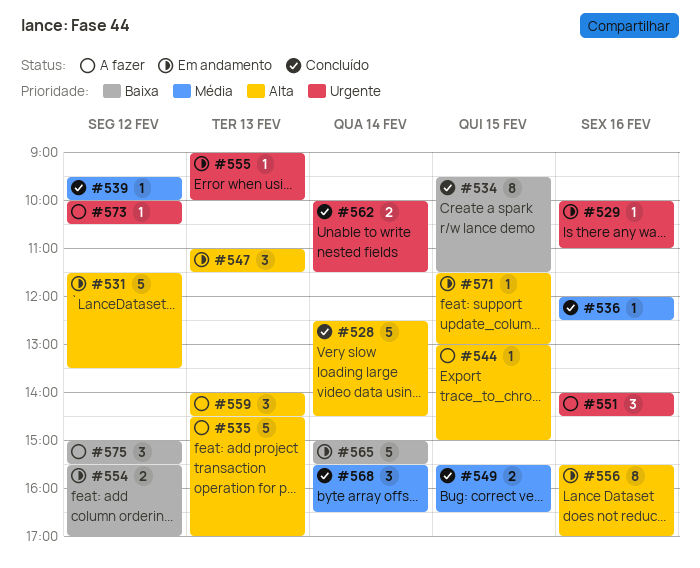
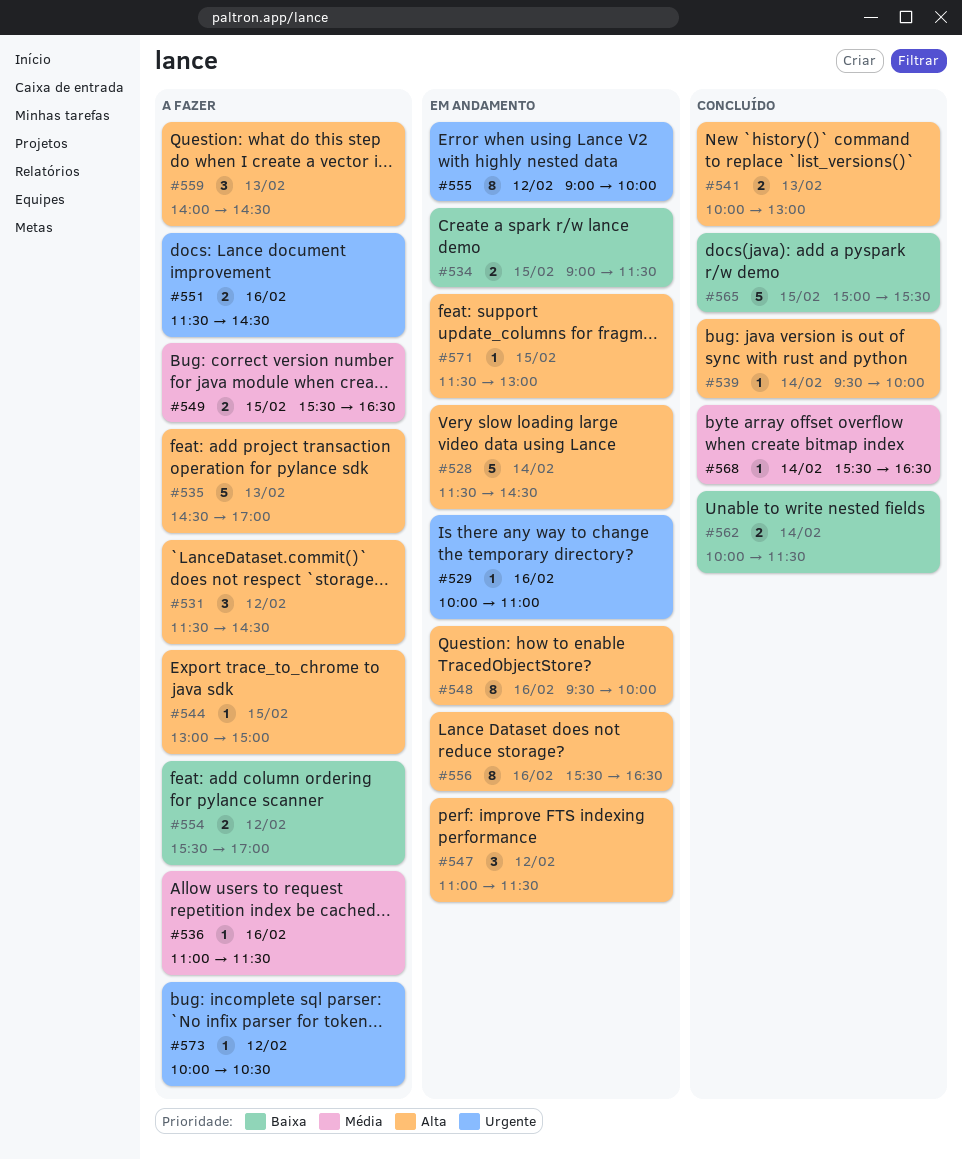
#528, status: Concluído -> Em andamento
#528, begins: 12:30 -> 11:30
#531, status: Em andamento -> A fazer
#531, estimate: 5 -> 3
#531, ends: 13:30 -> 14:30
#534, status: Concluído -> Em andamento
#534, estimate: 8 -> 2
#534, begins: 09:30 -> 09:00
#536, status: Concluído -> A fazer
#536, begins: 12:00 -> 11:00
#536, ends: 12:30 -> 11:30
#539, priority: Média -> Alta
#539, day: Feb 12 -> Feb 14
#541: none -> present
#547, day: Feb 13 -> Feb 12
#548: none -> present
#549, status: Concluído -> A fazer
#551, estimate: 3 -> 2
#551, begins: 14:00 -> 11:30
#554, status: Em andamento -> A fazer
#555, estimate: 1 -> 8
#555, day: Feb 13 -> Feb 12
#556, ends: 17:00 -> 16:30
#562, priority: Urgente -> Baixa
#565, status: Em andamento -> Concluído
#565, day: Feb 14 -> Feb 15
#568, estimate: 3 -> 1
#575: present -> none

